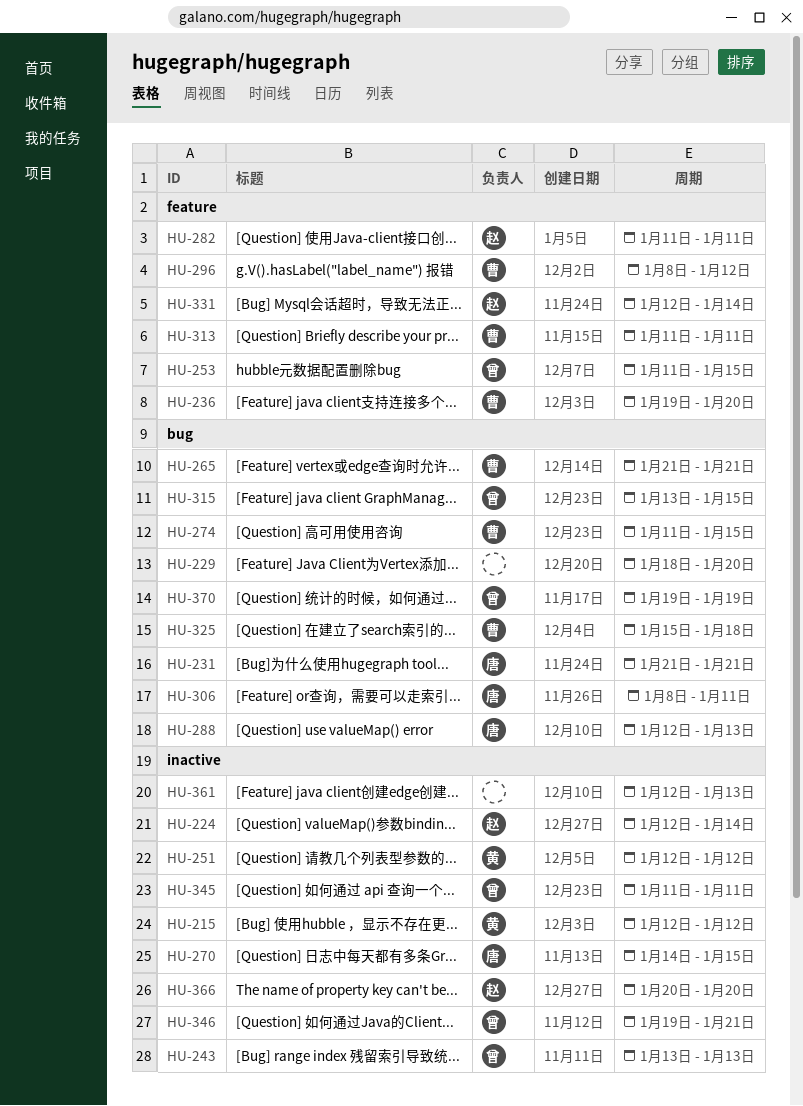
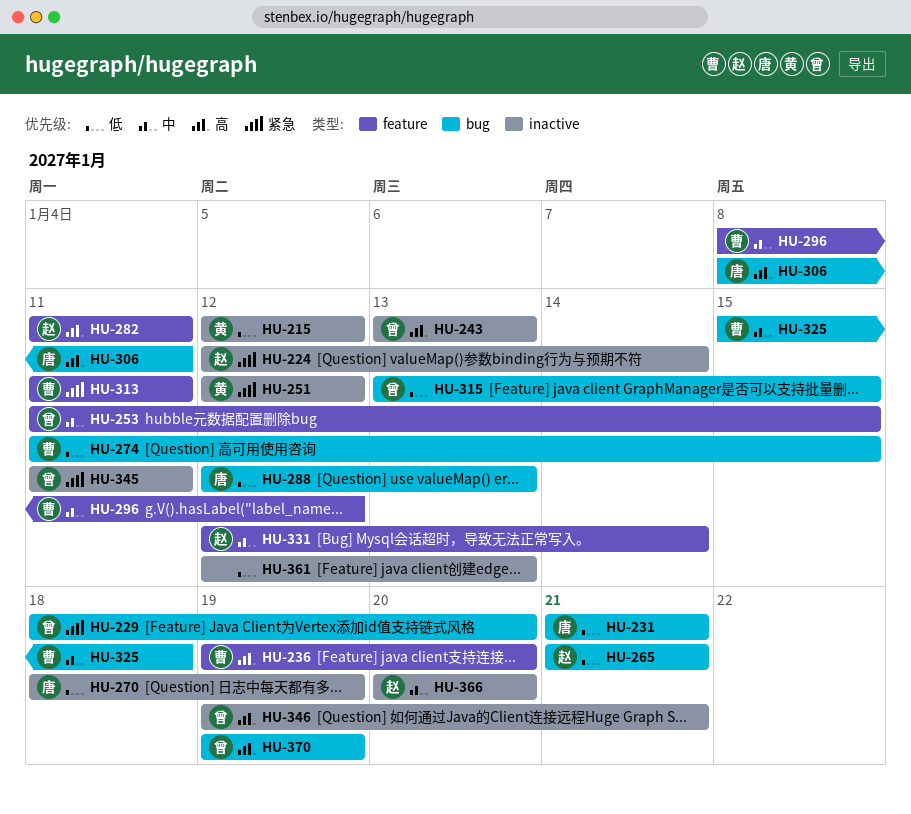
HU-229, owner: none -> 曾
HU-265, owner: 曹 -> 赵
HU-270, start: Jan 14 -> Jan 18
HU-270, due: Jan 15 -> Jan 19

